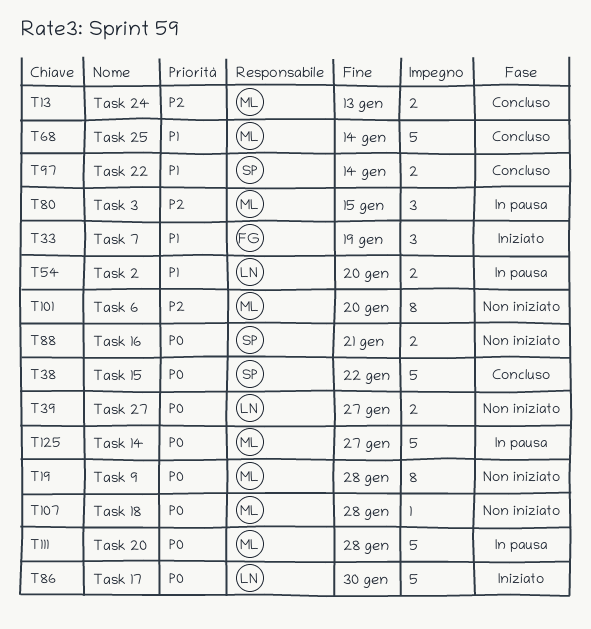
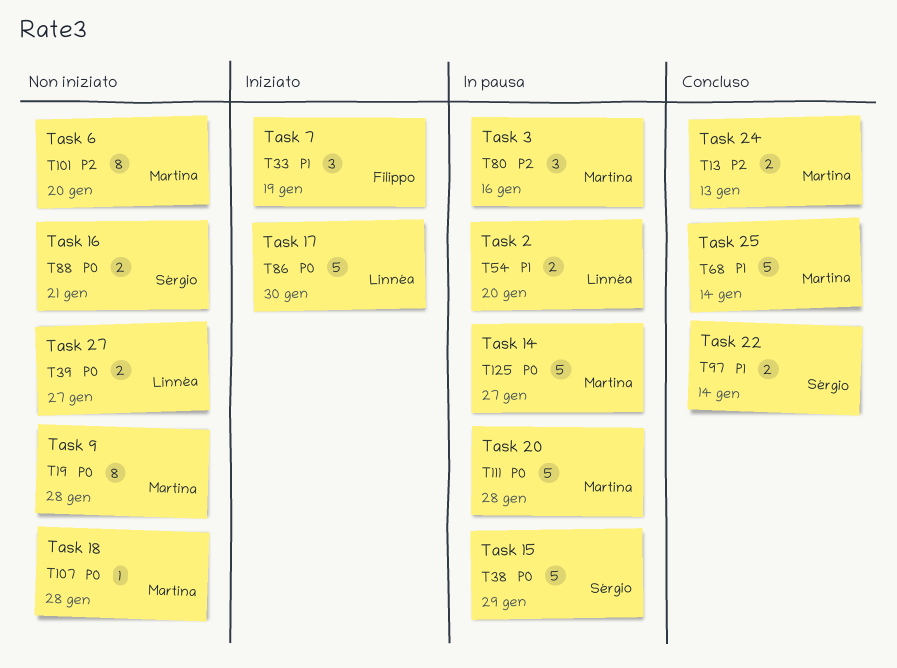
T38, status: Concluso -> In pausa
T38, due: Jan 22 -> Jan 29
T80, due: Jan 15 -> Jan 16

